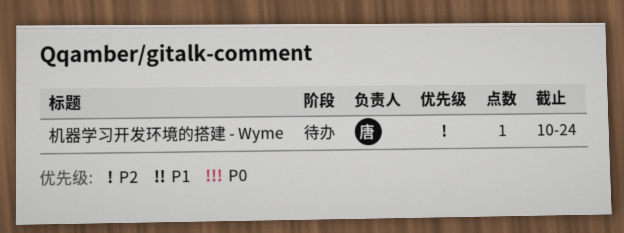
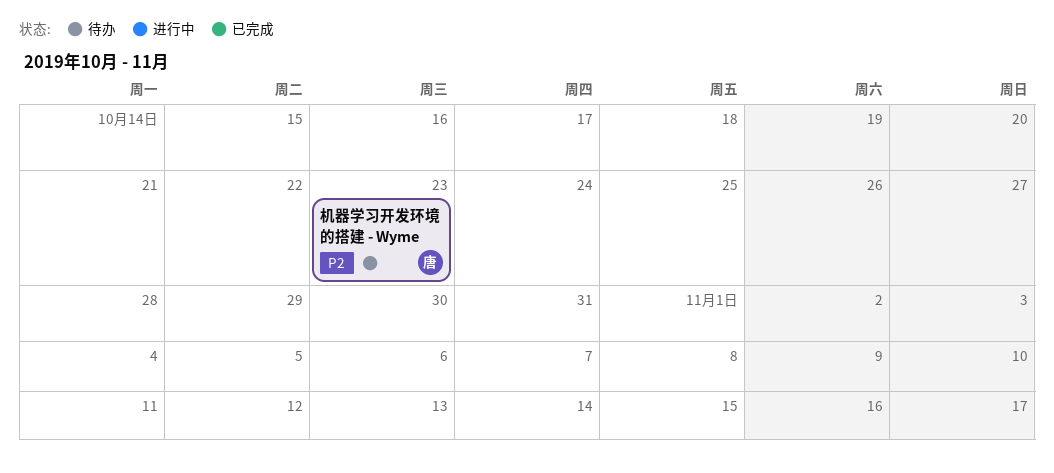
机器学习开发环境的搭建 - Wyme, due: Oct 24 -> Oct 23

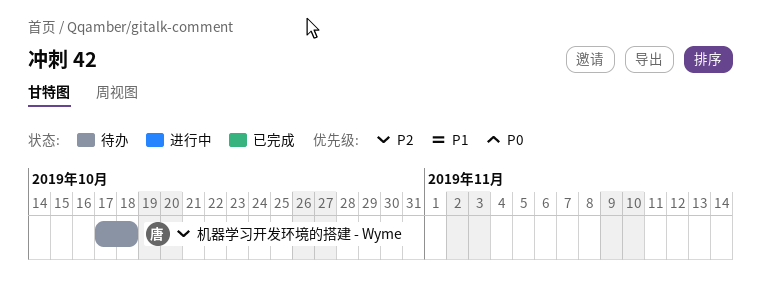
机器学习开发环境的搭建 - Wyme, due: Oct 23 -> Oct 18

